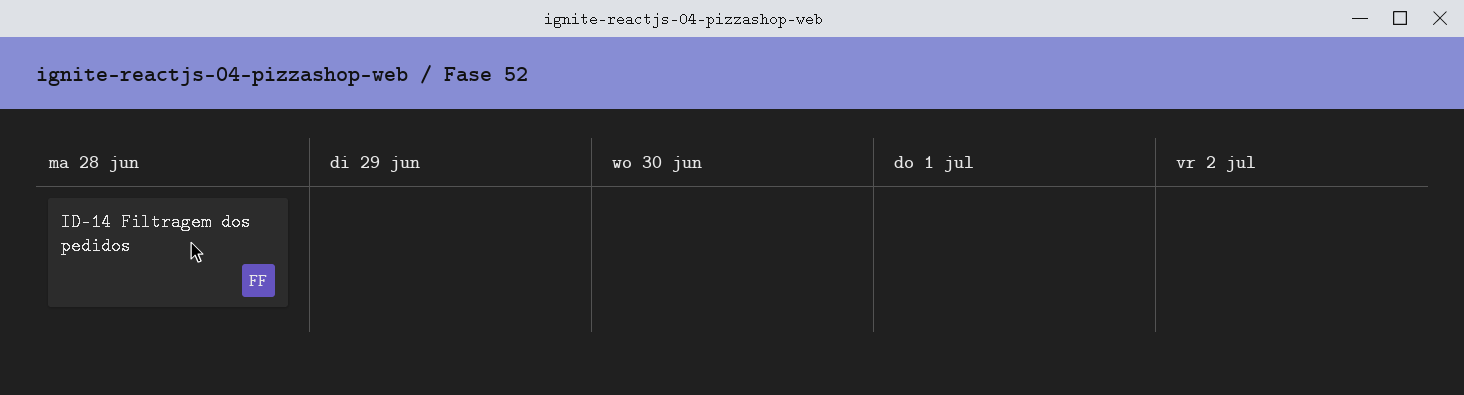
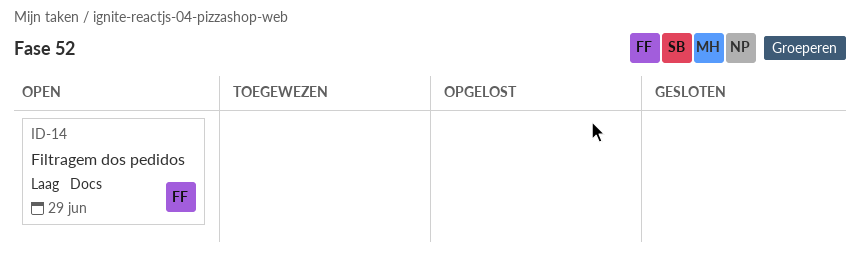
ID-14, due: Jun 28 -> Jun 29

